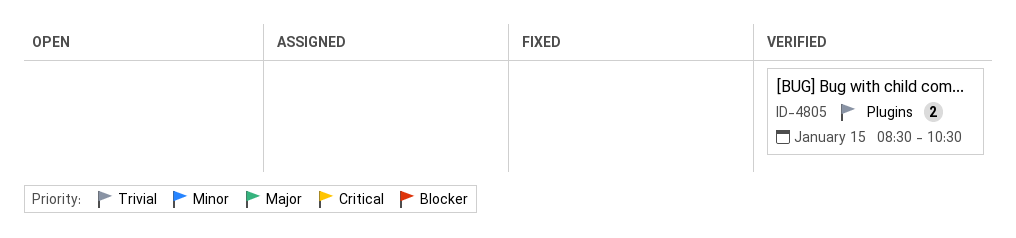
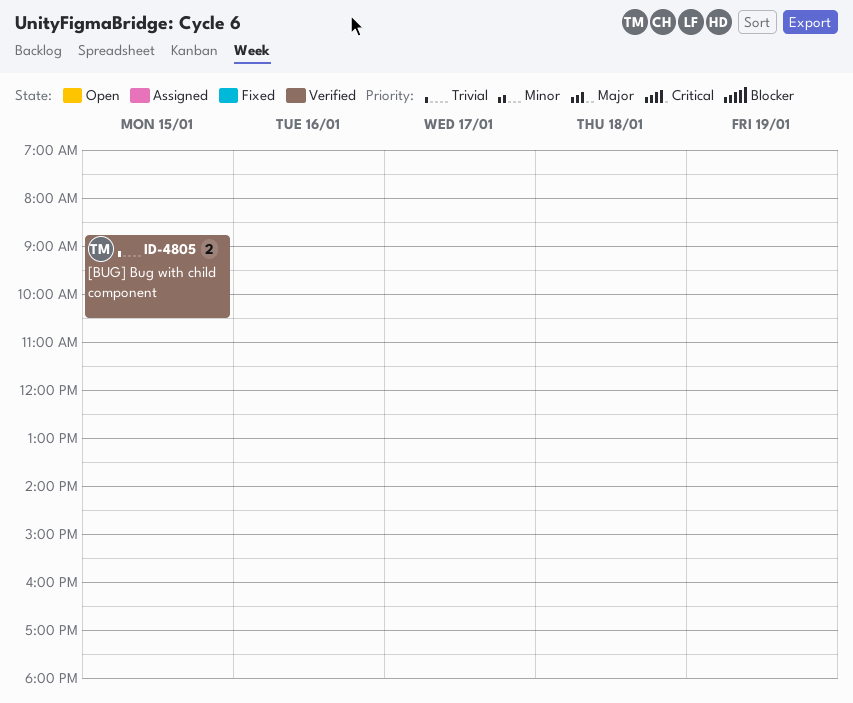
ID-4805, begins: 08:30 -> 08:45

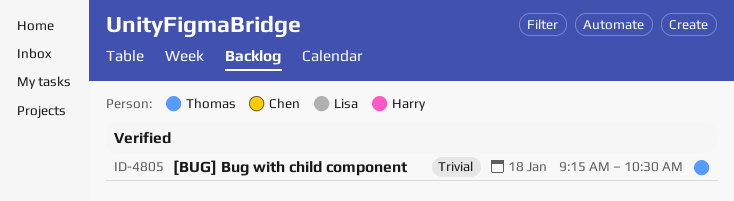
ID-4805, day: Jan 15 -> Jan 18
ID-4805, begins: 08:45 -> 09:15

